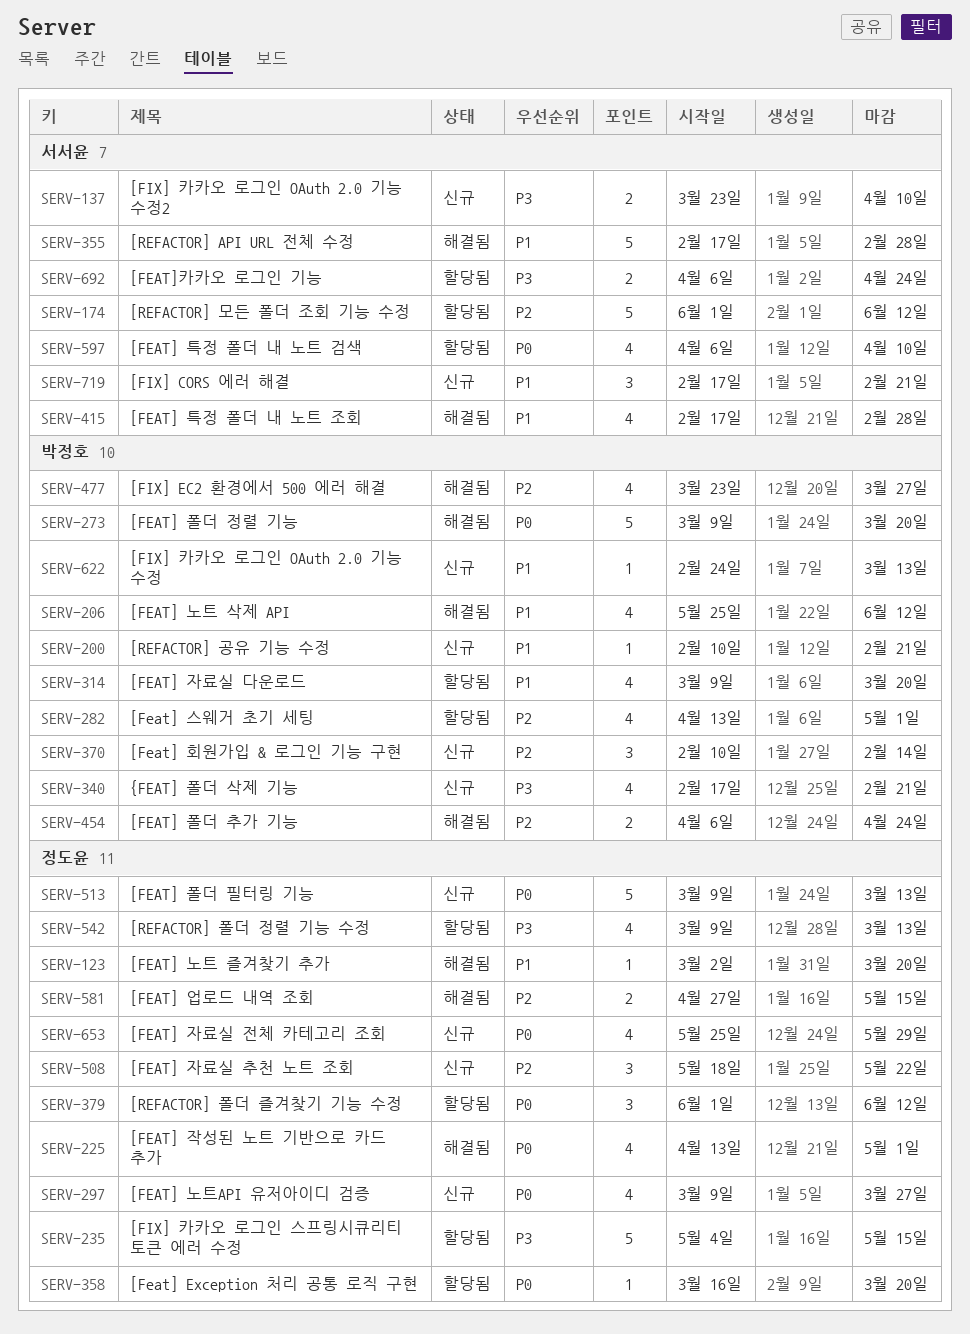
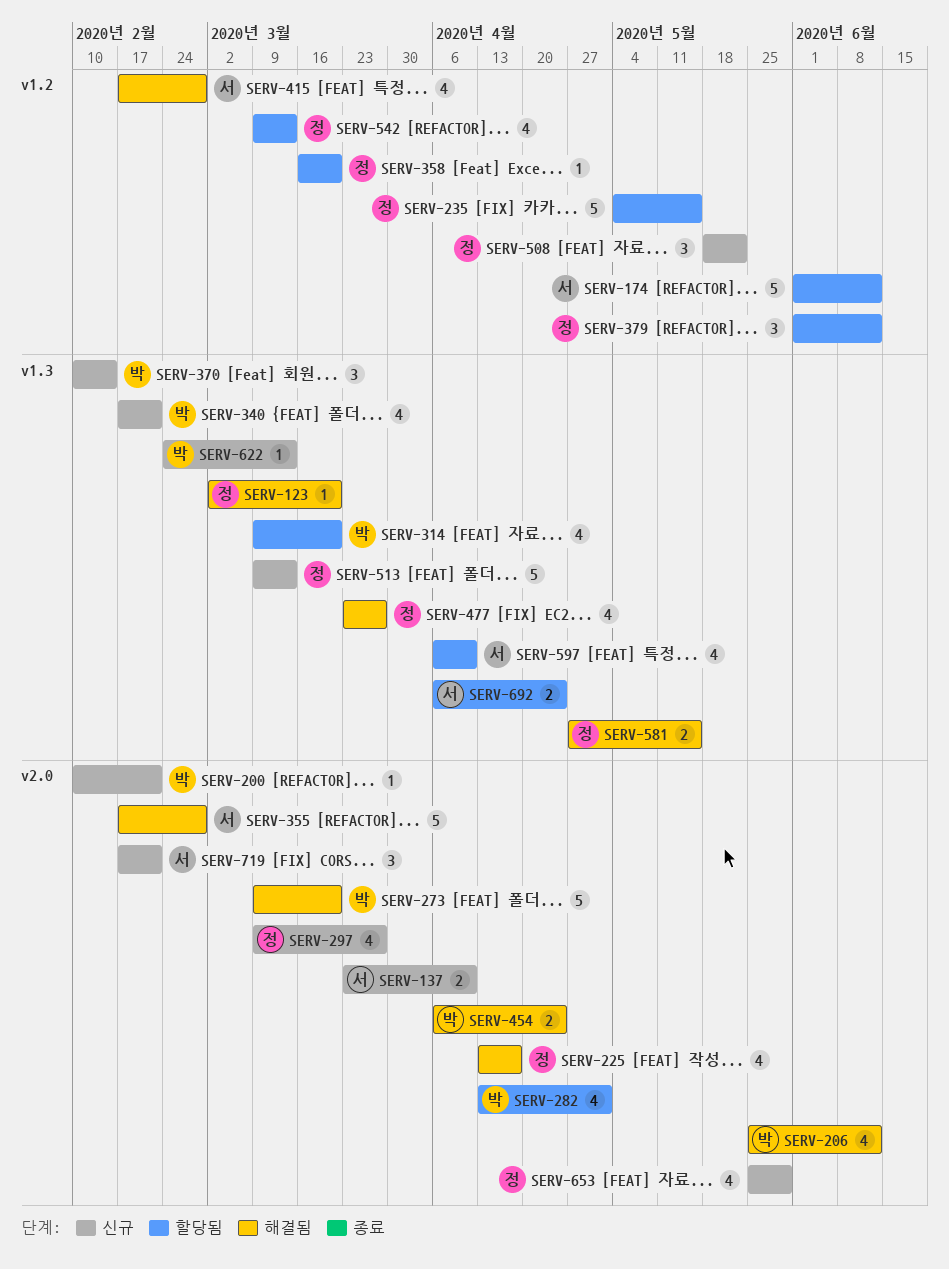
SERV-225, due: May 1 -> Apr 17
SERV-477, owner: 박정호 -> 정도윤

